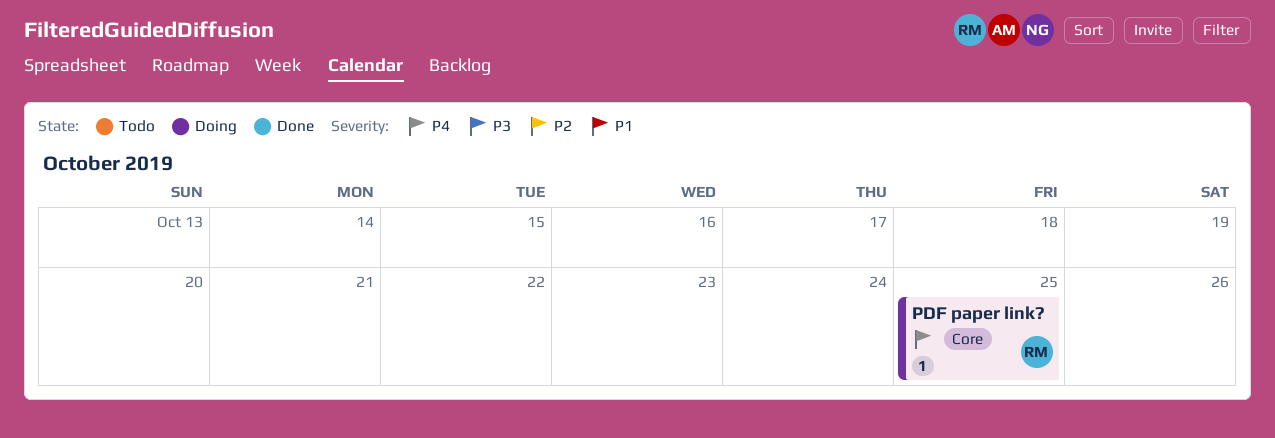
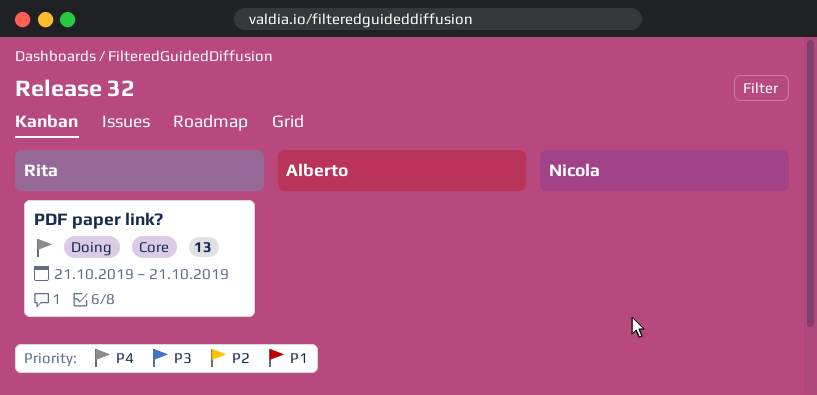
PDF paper link?, estimate: 1 -> 13
PDF paper link?, due: Oct 25 -> Oct 21

